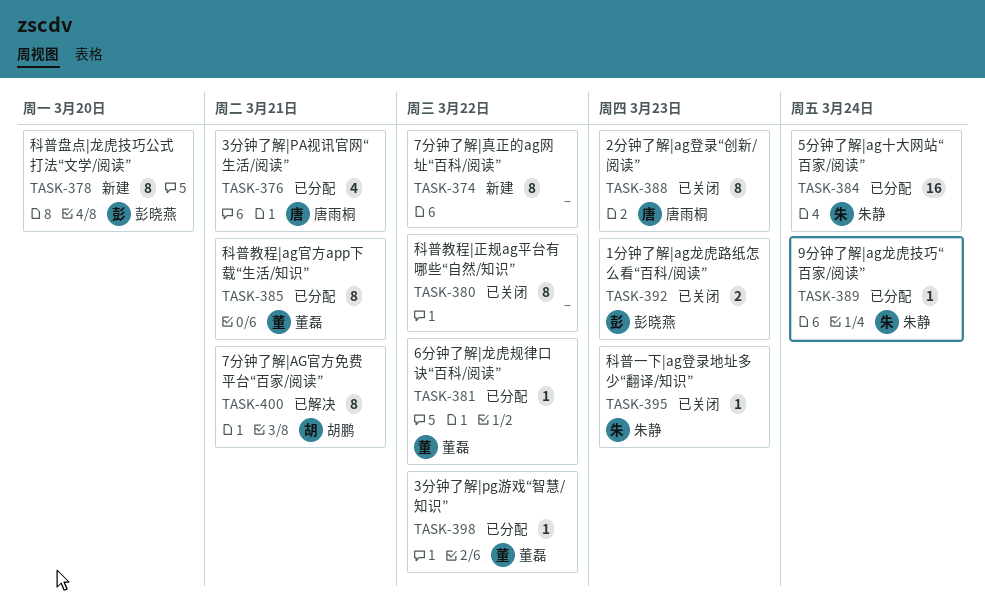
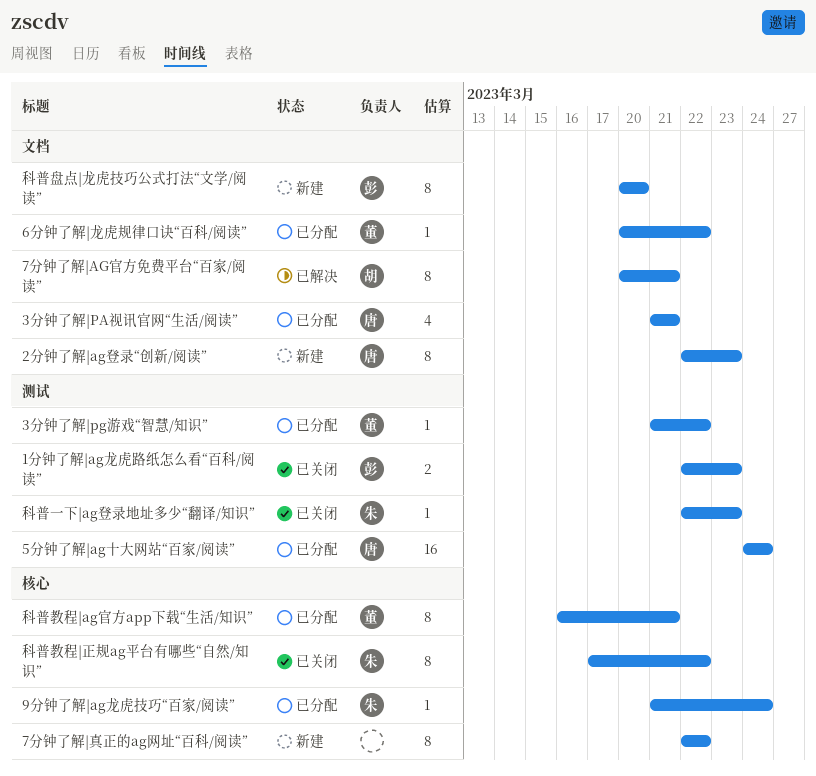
2分钟了解|ag登录“创新/阅读”, status: 已关闭 -> 新建
5分钟了解|ag十大网站“百家/阅读”, owner: 朱静 -> 唐雨桐
科普教程|正规ag平台有哪些“自然/知识”, owner: none -> 朱静

